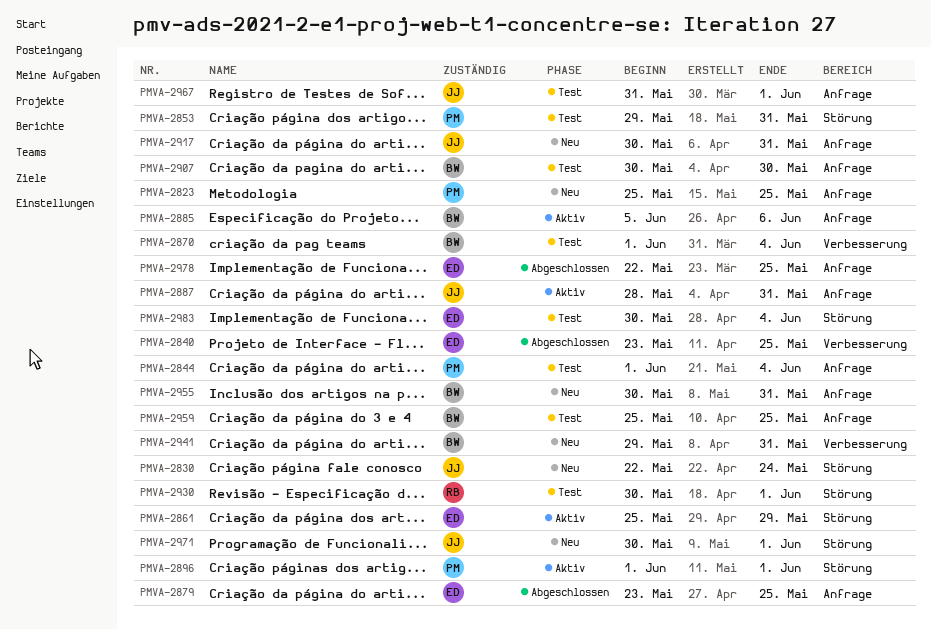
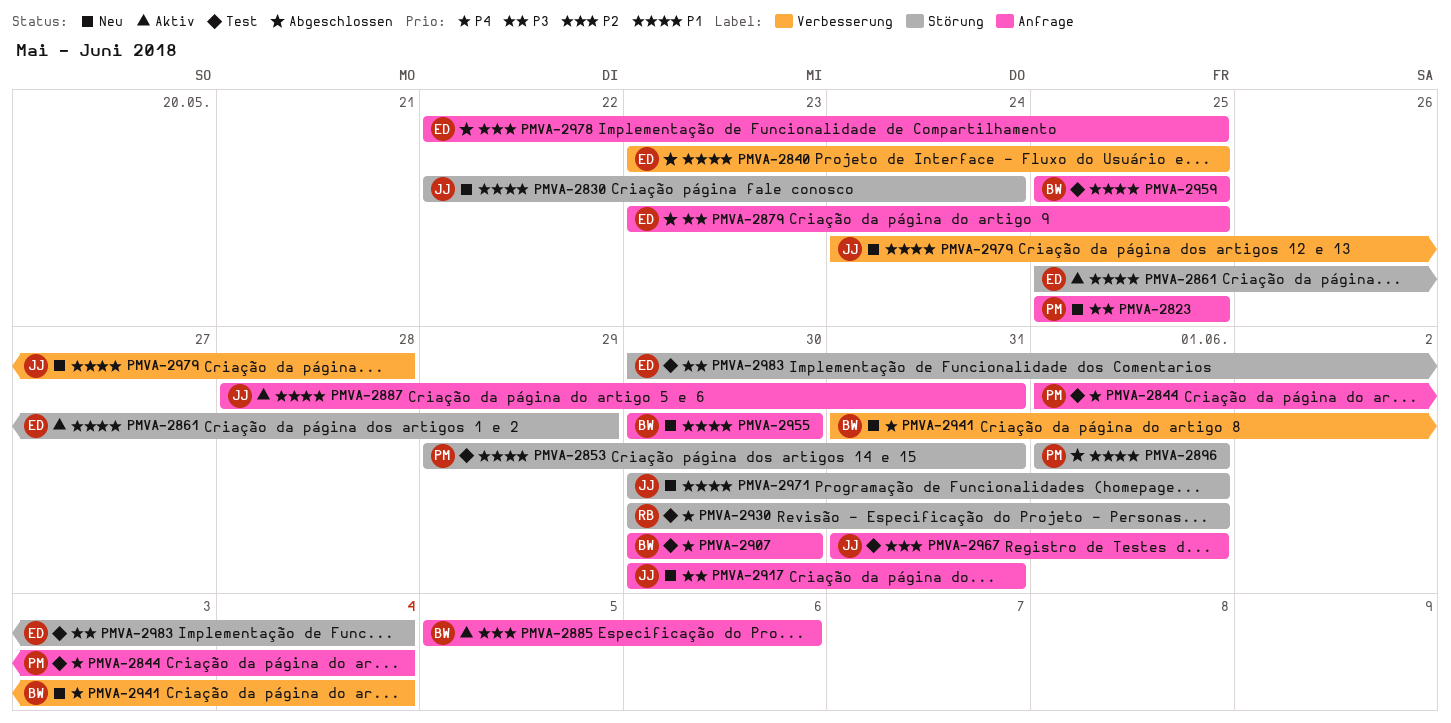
PMVA-2870: present -> none
PMVA-2896, status: Aktiv -> Abgeschlossen
PMVA-2941, start: May 29 -> May 31
PMVA-2941, due: May 31 -> Jun 4
PMVA-2955, due: May 31 -> May 30
PMVA-2979: none -> present

